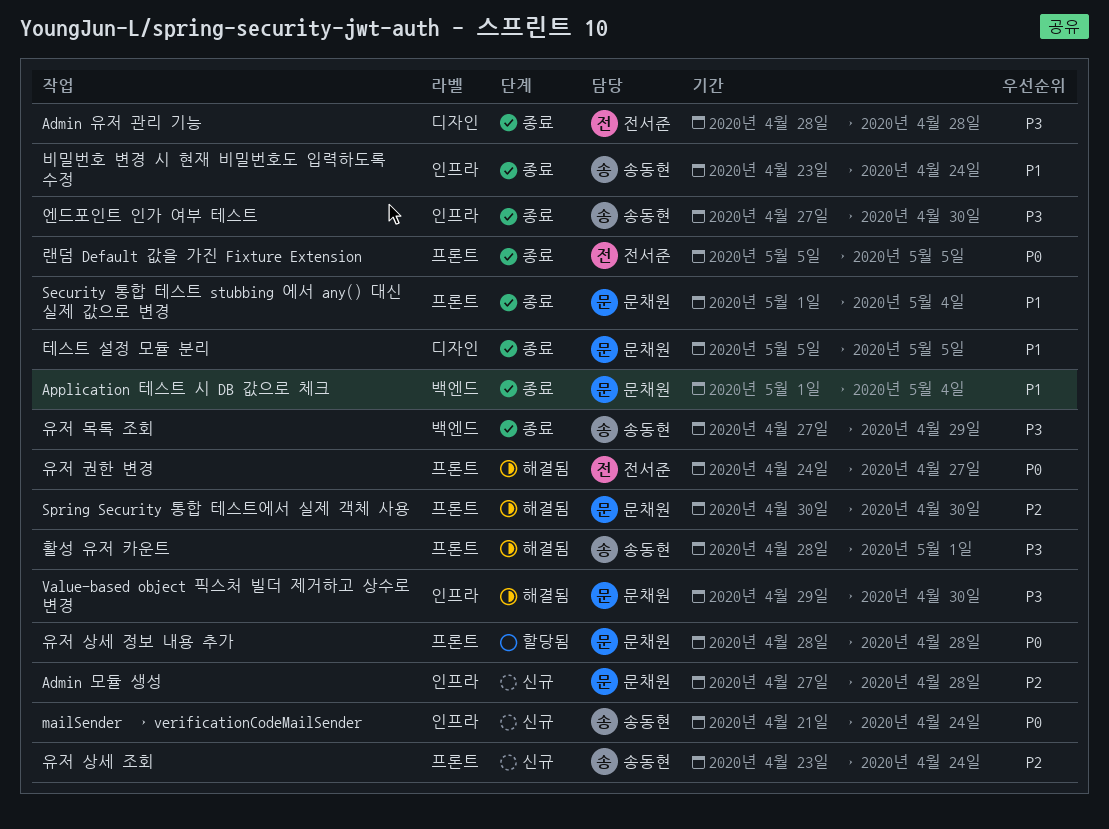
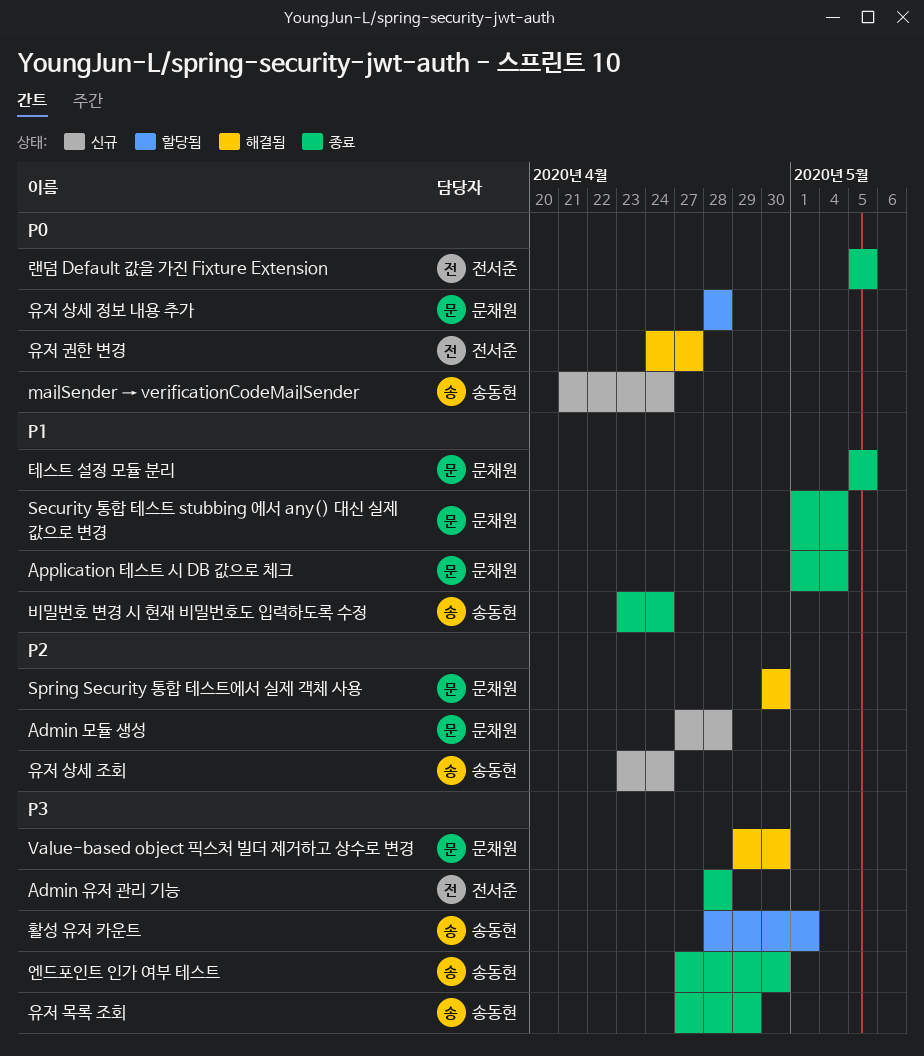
활성 유저 카운트, status: 해결됨 -> 할당됨

